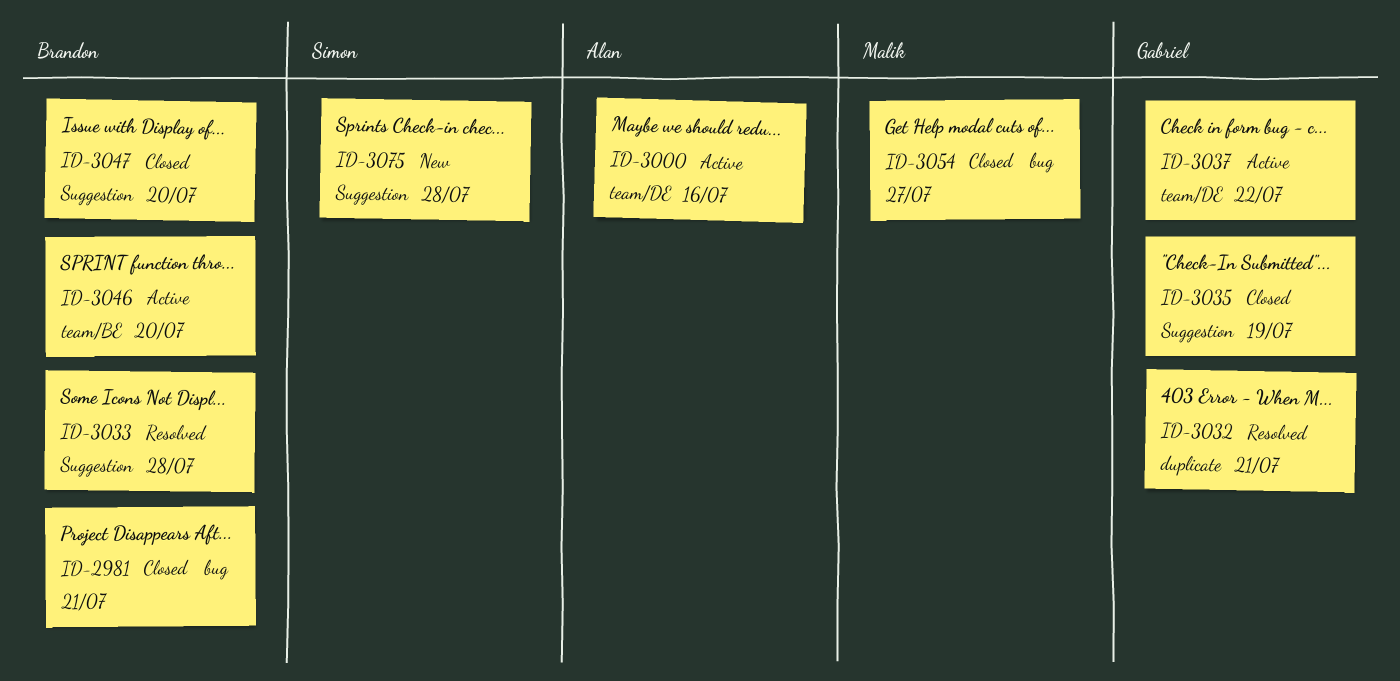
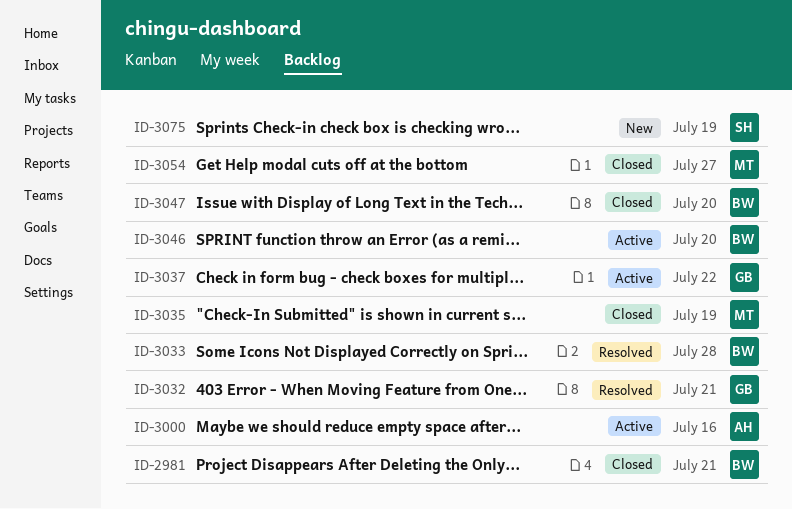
ID-3035, owner: Gabriel -> Malik
ID-3075, due: Jul 28 -> Jul 19

